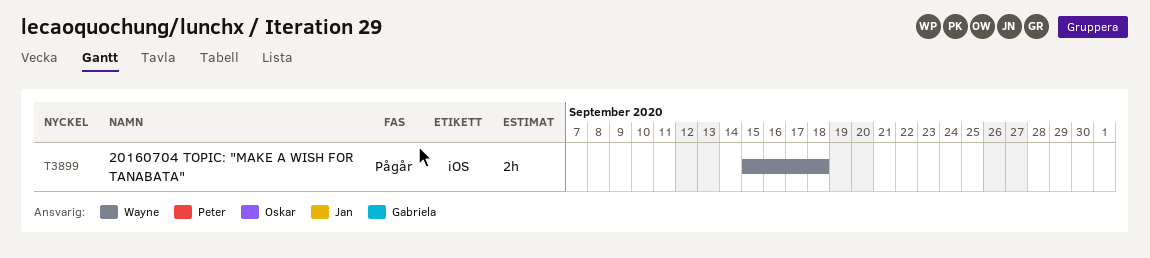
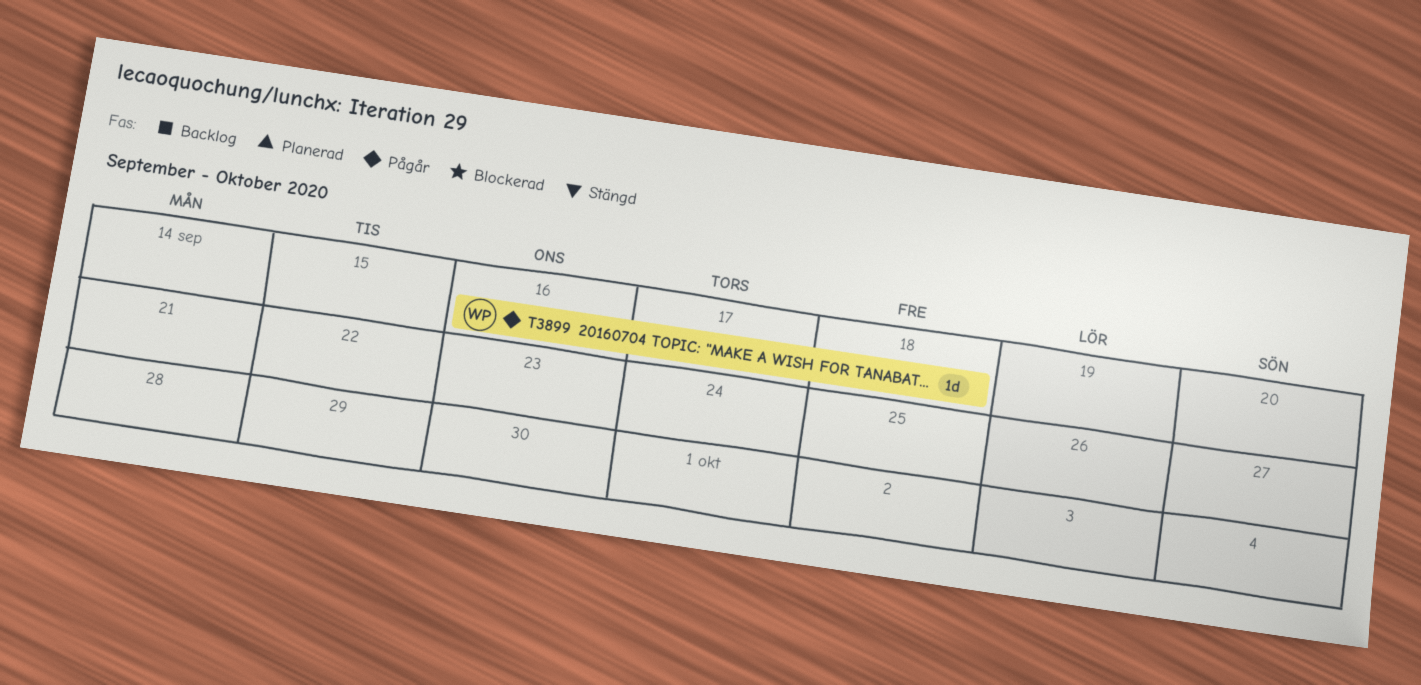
T3899, estimate: 2h -> 1d
T3899, start: Sep 15 -> Sep 16

